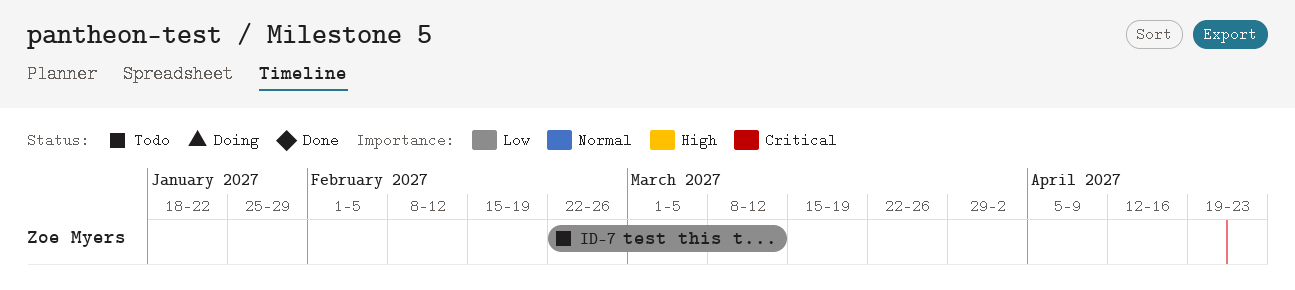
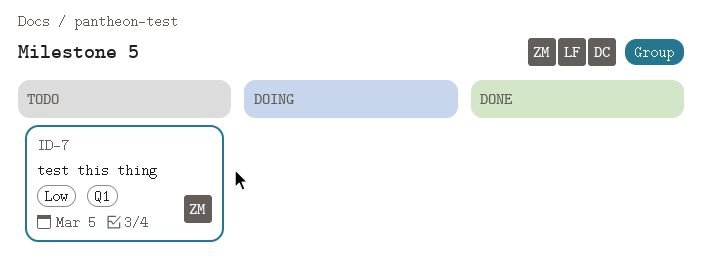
ID-7, due: Mar 12 -> Mar 5

